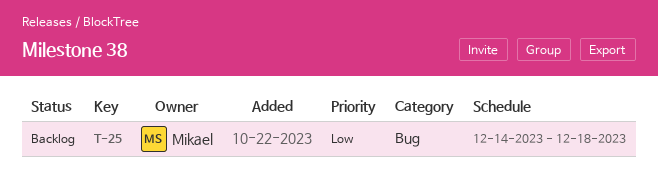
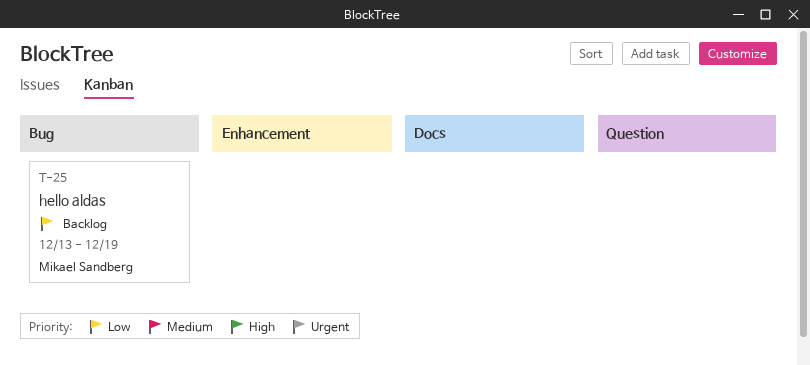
T-25, start: Dec 14 -> Dec 13
T-25, due: Dec 18 -> Dec 19

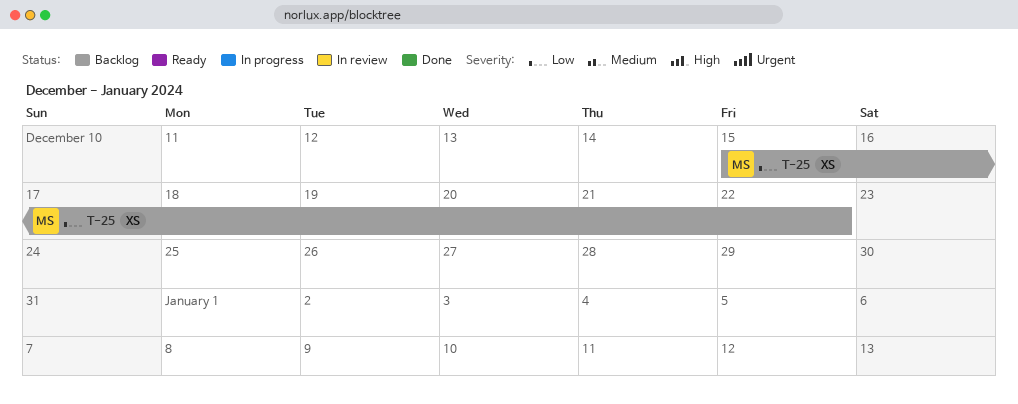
T-25, start: Dec 13 -> Dec 15
T-25, due: Dec 19 -> Dec 22

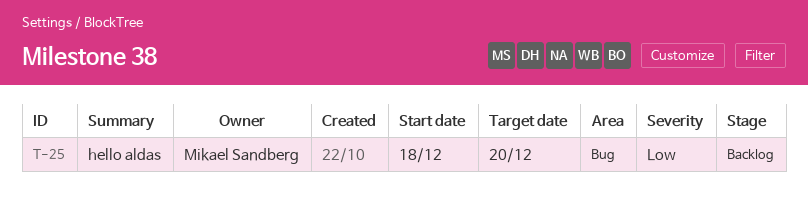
T-25, start: Dec 15 -> Dec 18
T-25, due: Dec 22 -> Dec 20

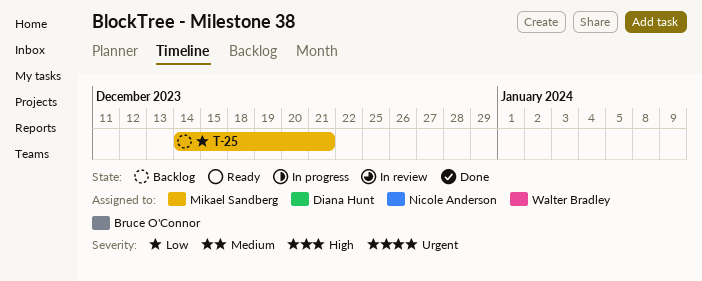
T-25, start: Dec 18 -> Dec 14
T-25, due: Dec 20 -> Dec 21

